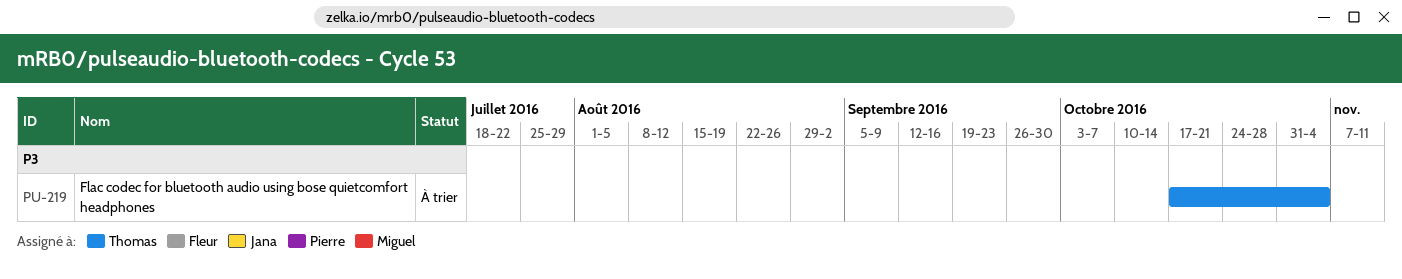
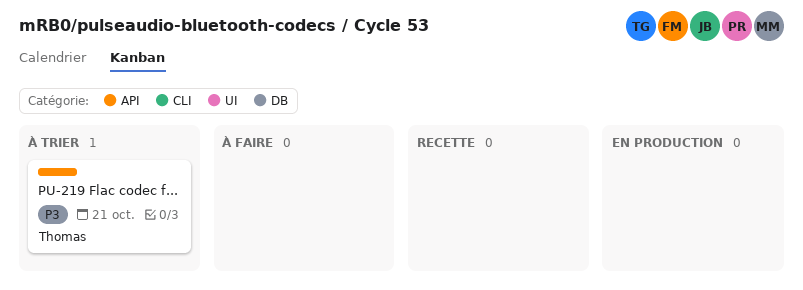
PU-219, due: Nov 4 -> Oct 21

